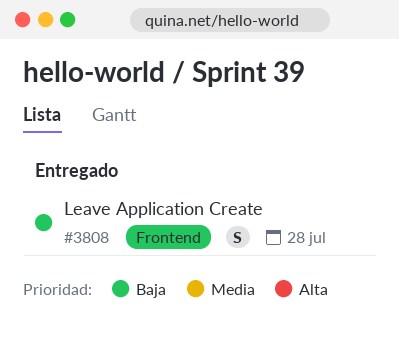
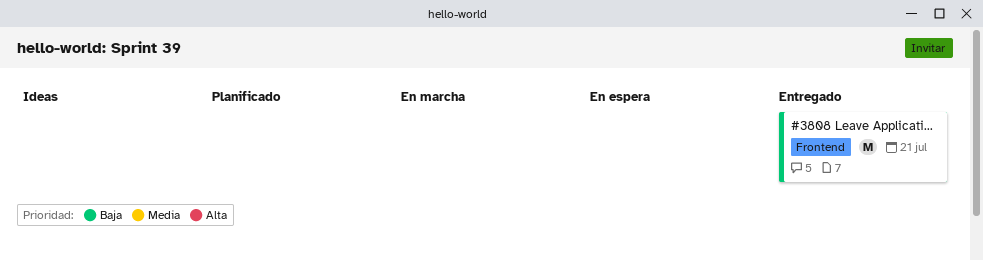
#3808, estimate: S -> M
#3808, due: Jul 28 -> Jul 21

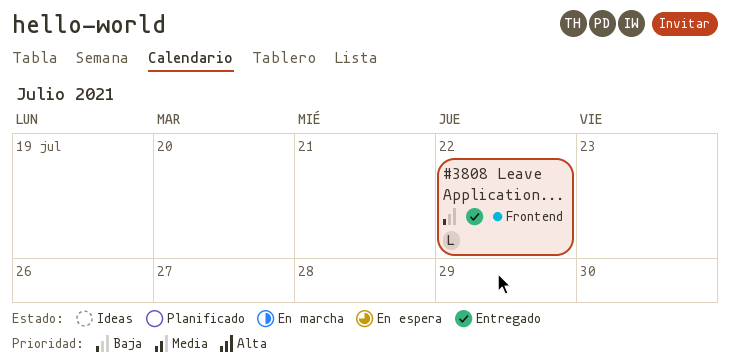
#3808, estimate: M -> L
#3808, due: Jul 21 -> Jul 22

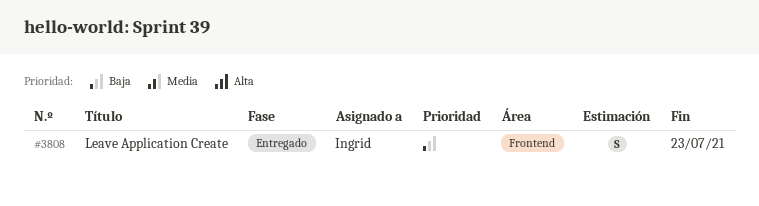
#3808, estimate: L -> S
#3808, due: Jul 22 -> Jul 23

